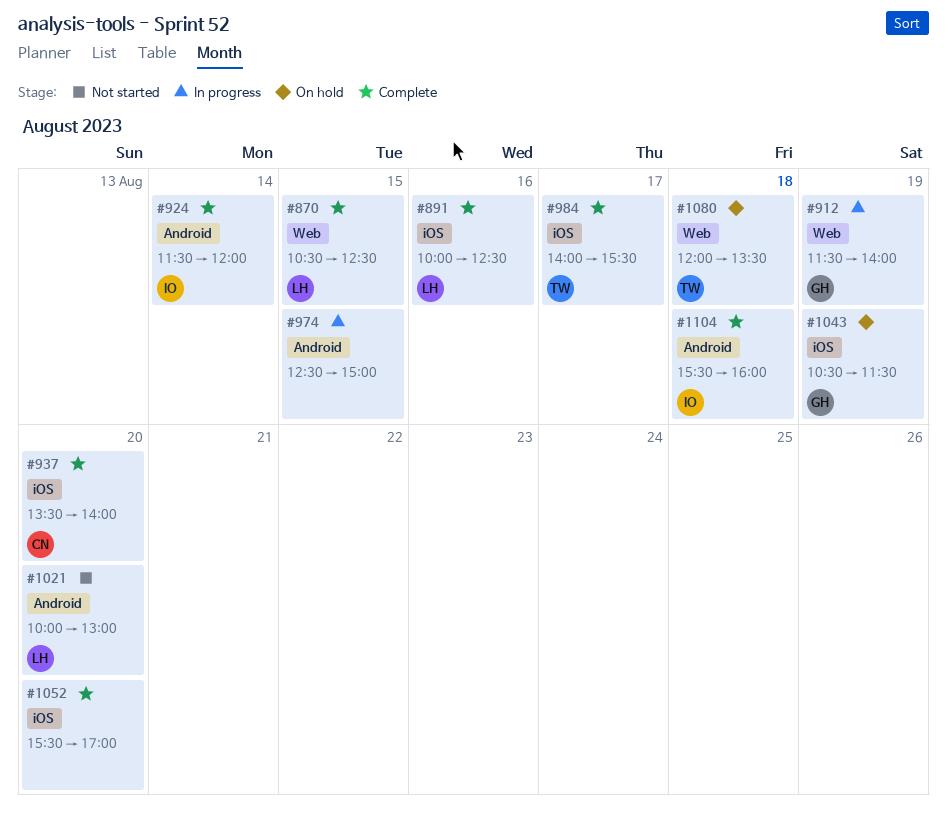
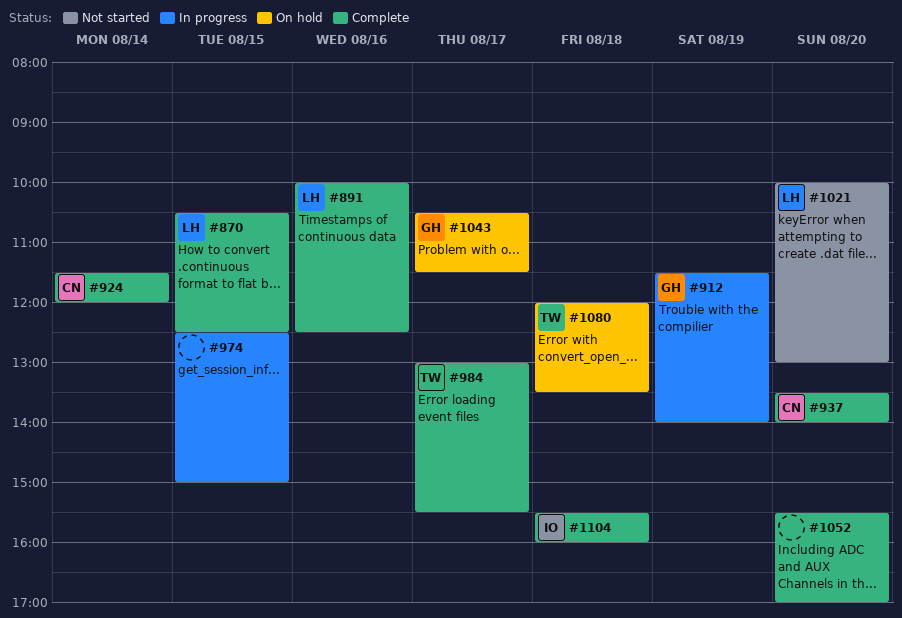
#924, owner: IO -> CN
#984, begins: 14:00 -> 13:00
#1043, day: Aug 19 -> Aug 17

